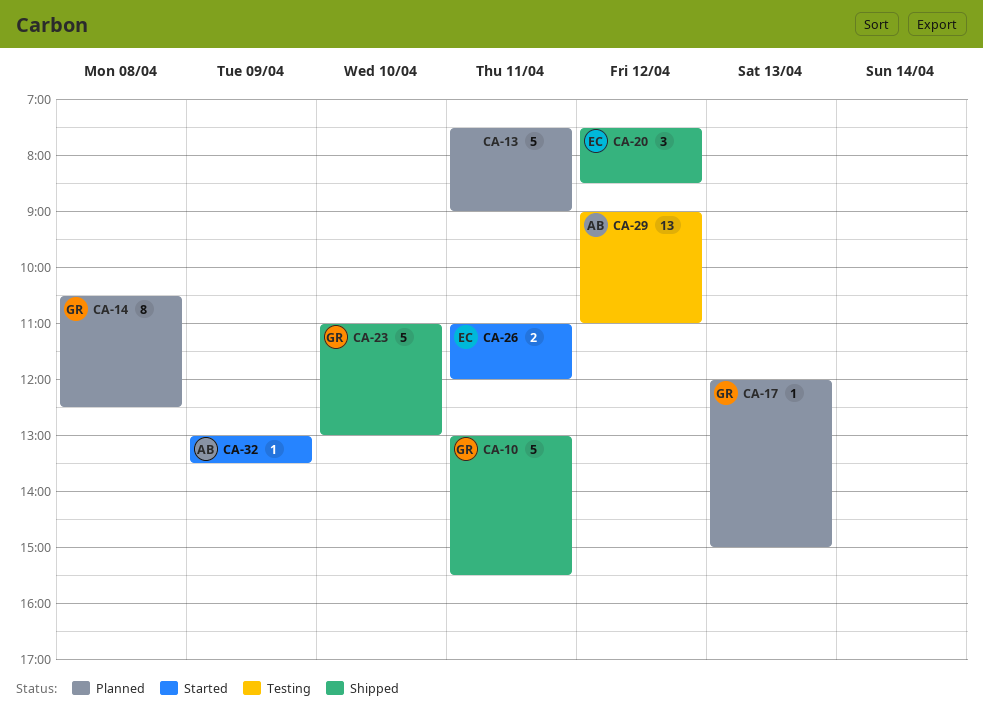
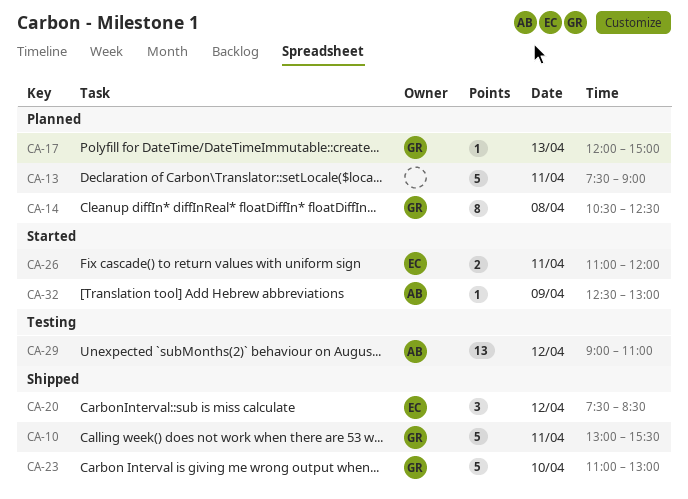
CA-32, begins: 13:00 -> 12:30
CA-32, ends: 13:30 -> 13:00

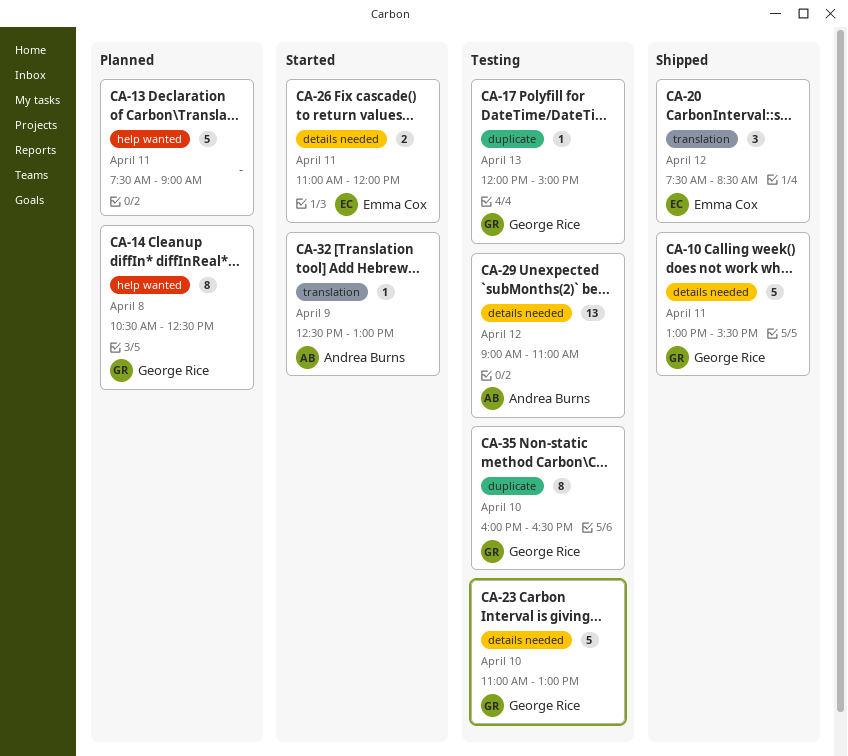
CA-17, status: Planned -> Testing
CA-23, status: Shipped -> Testing
CA-35: none -> present

